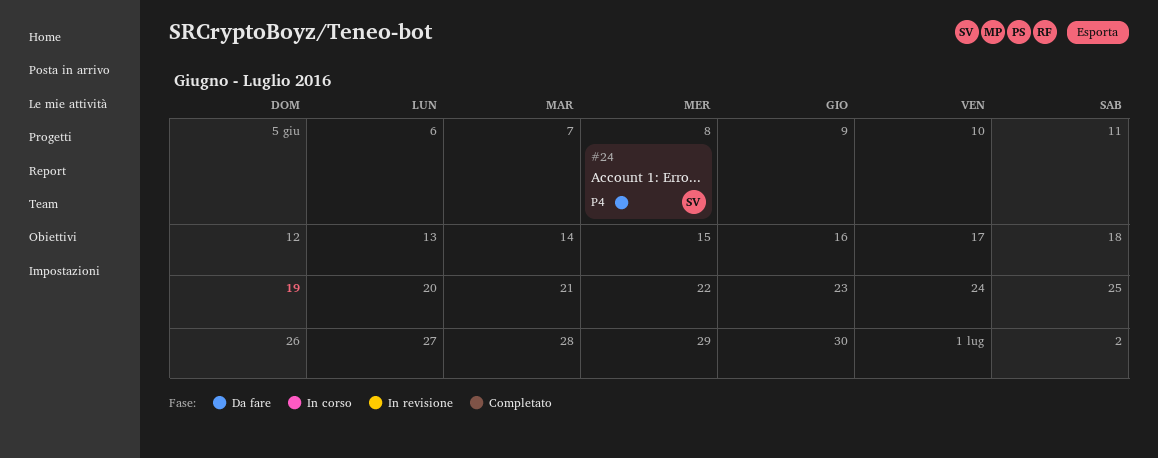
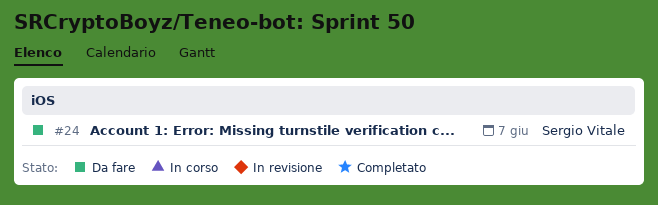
#24, due: Jun 8 -> Jun 7

